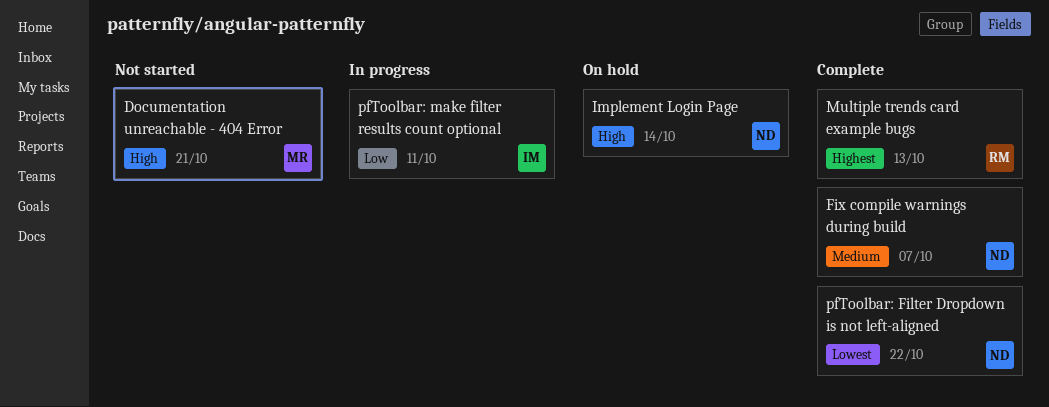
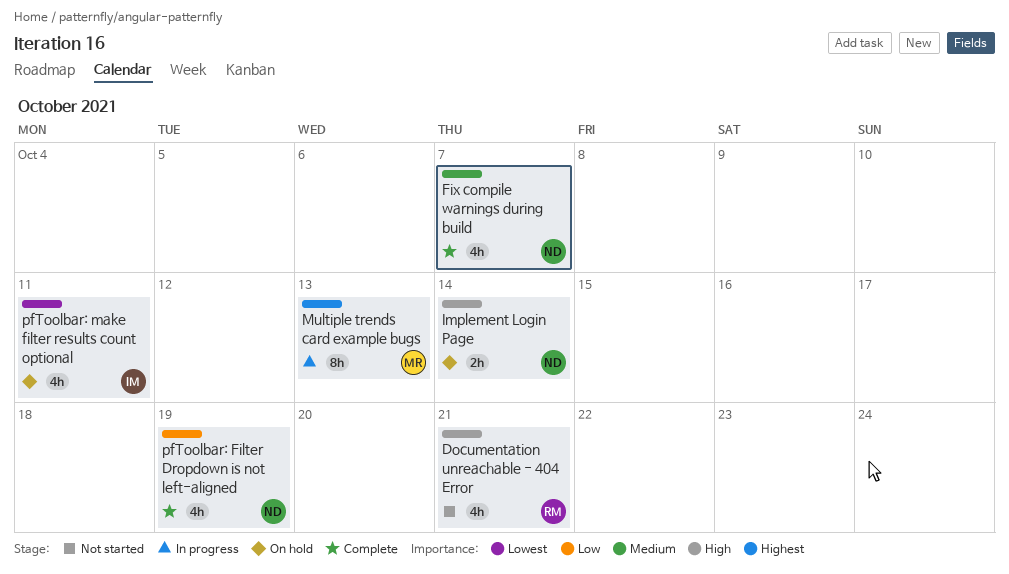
Documentation unreachable - 404 Error, owner: MR -> RM
Multiple trends card example bugs, status: Complete -> In progress
Multiple trends card example bugs, owner: RM -> MR
pfToolbar: Filter Dropdown is not left-aligned, priority: Lowest -> Low
pfToolbar: Filter Dropdown is not left-aligned, due: Oct 22 -> Oct 19
pfToolbar: make filter results count optional, status: In progress -> On hold
pfToolbar: make filter results count optional, priority: Low -> Lowest

